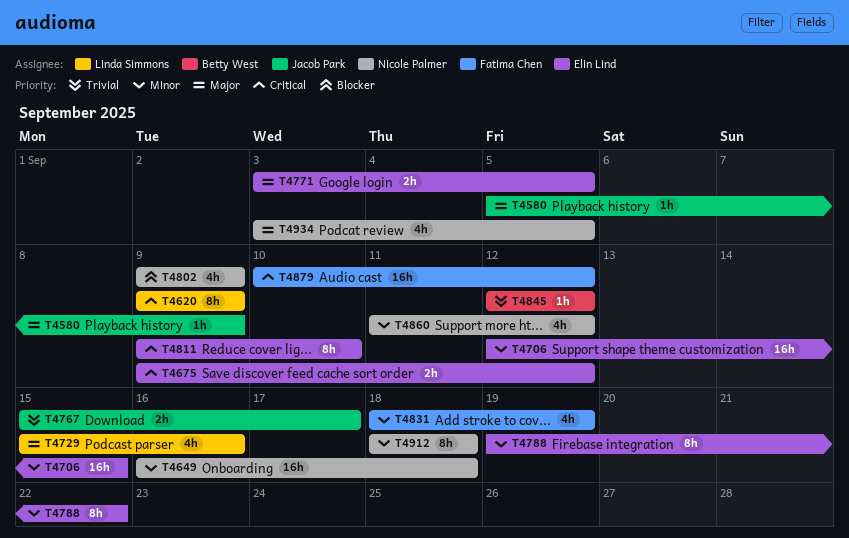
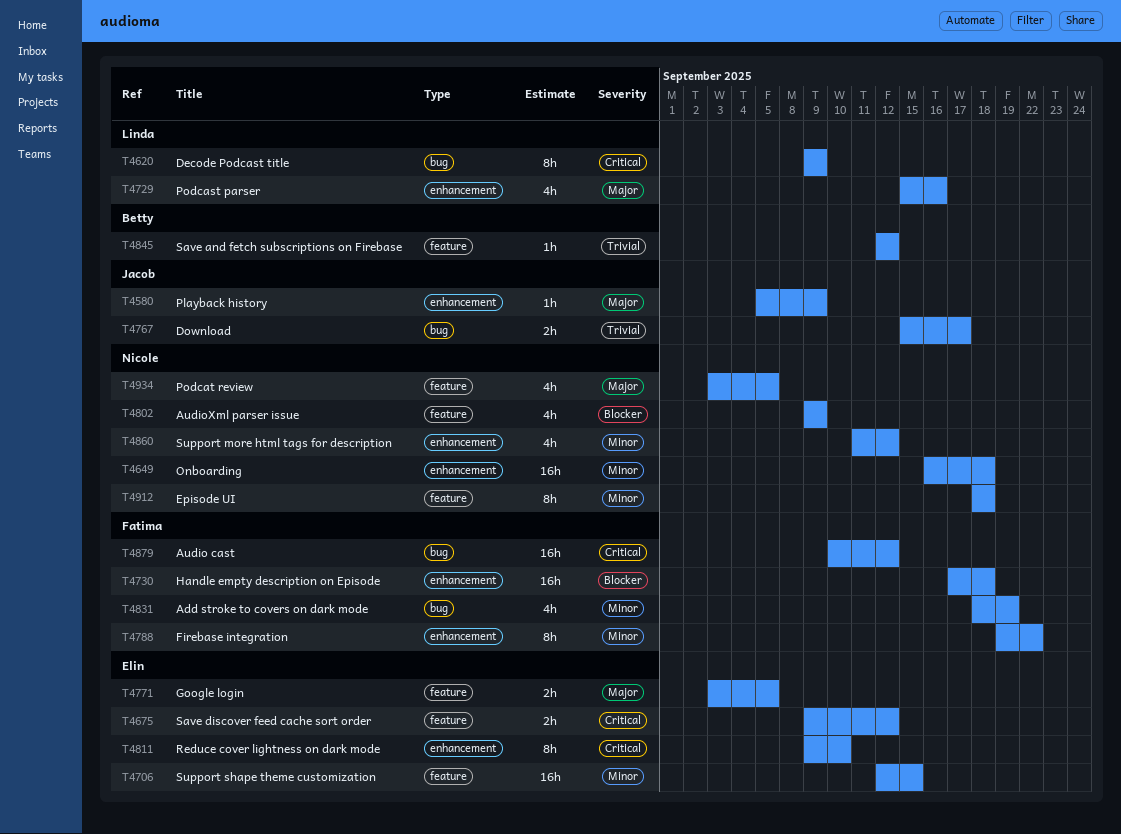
T4730: none -> present
T4788, owner: Elin Lind -> Fatima Chen

